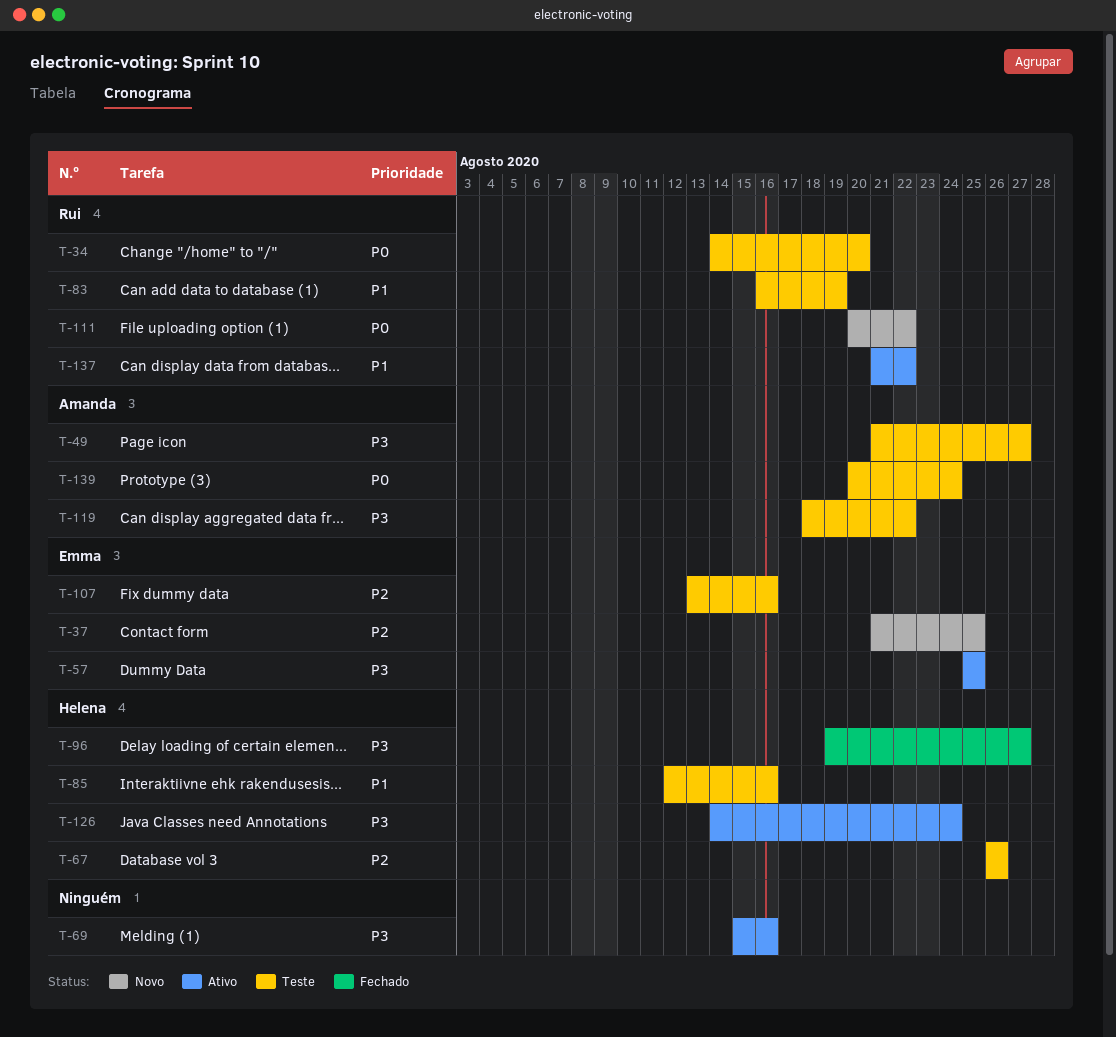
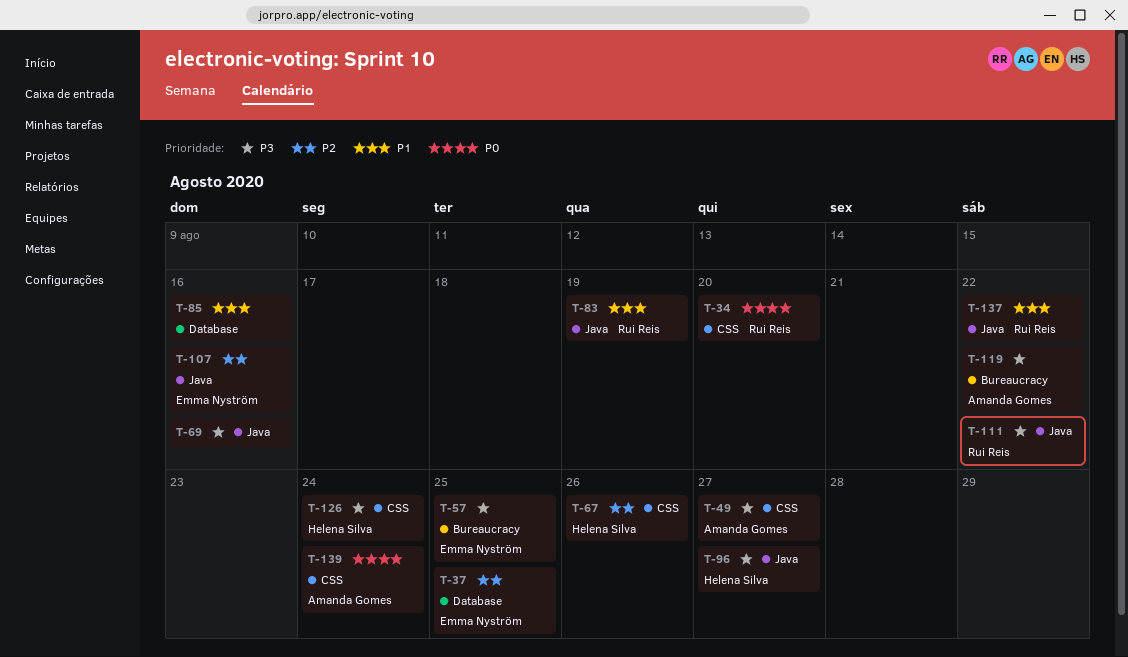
T-85, owner: Helena Silva -> none
T-111, priority: P0 -> P3

